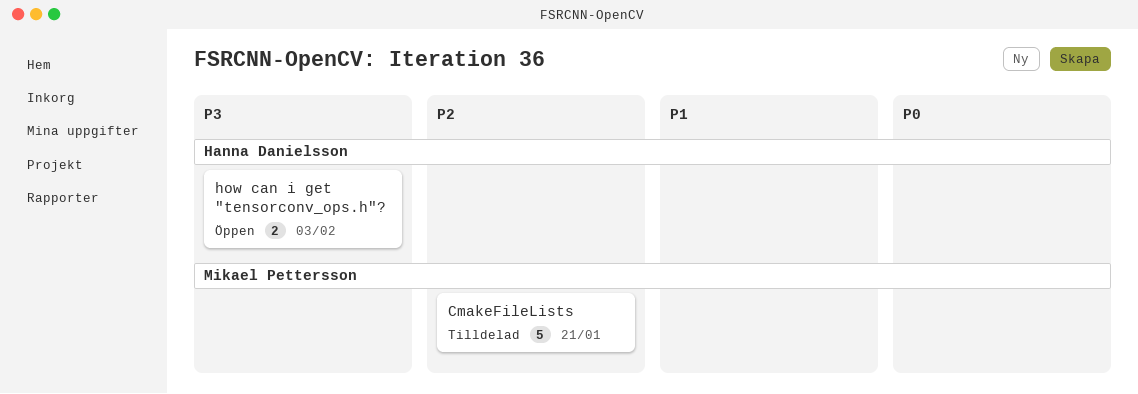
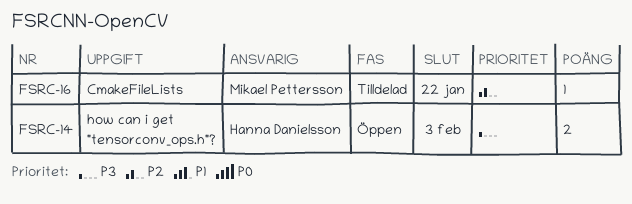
CmakeFileLists, estimate: 5 -> 1
CmakeFileLists, due: Jan 21 -> Jan 22

